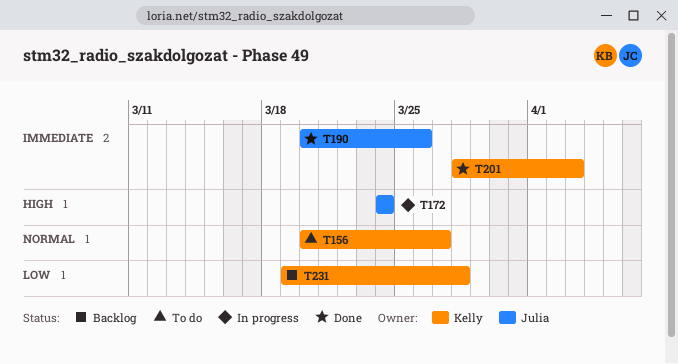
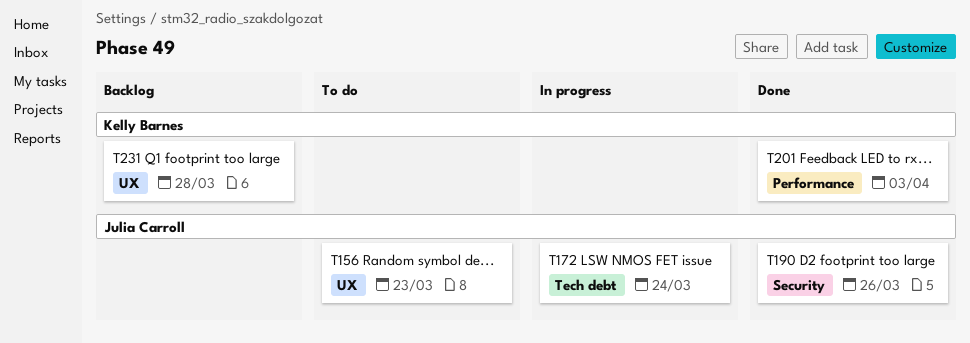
T156, owner: Kelly Barnes -> Julia Carroll
T156, due: Mar 27 -> Mar 23

